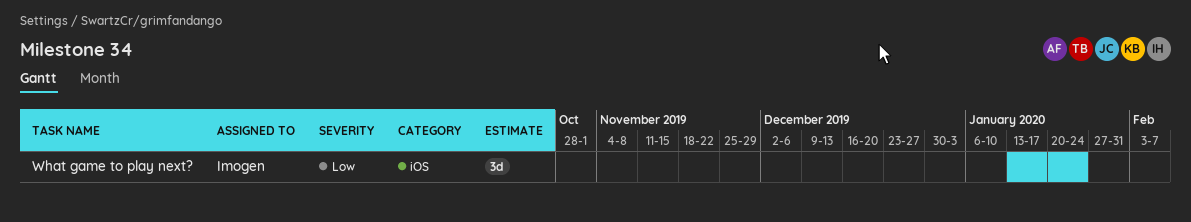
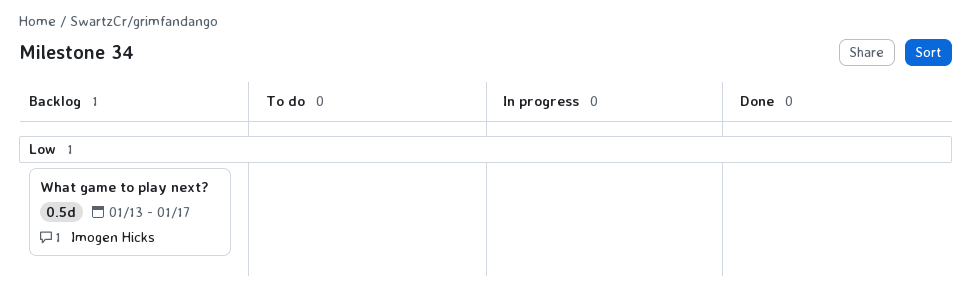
What game to play next?, estimate: 3d -> 0.5d
What game to play next?, due: Jan 24 -> Jan 17

